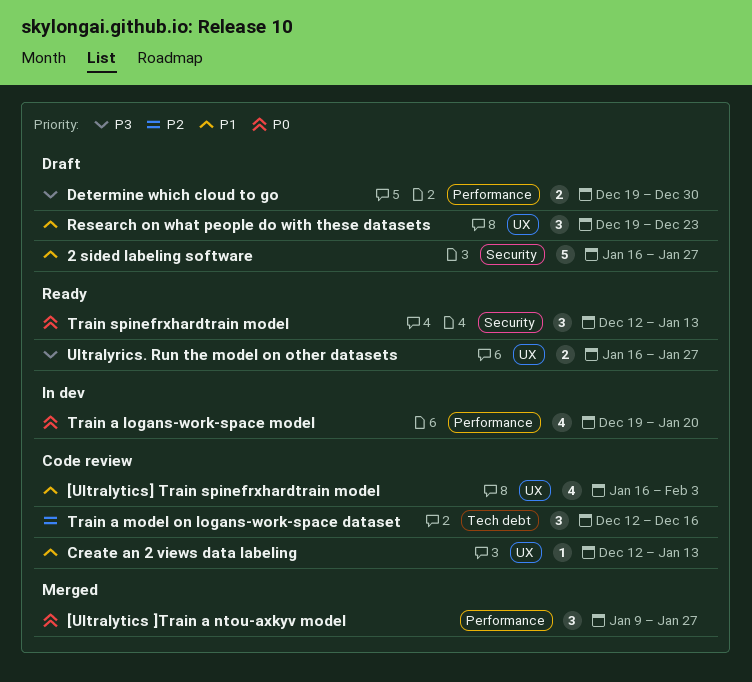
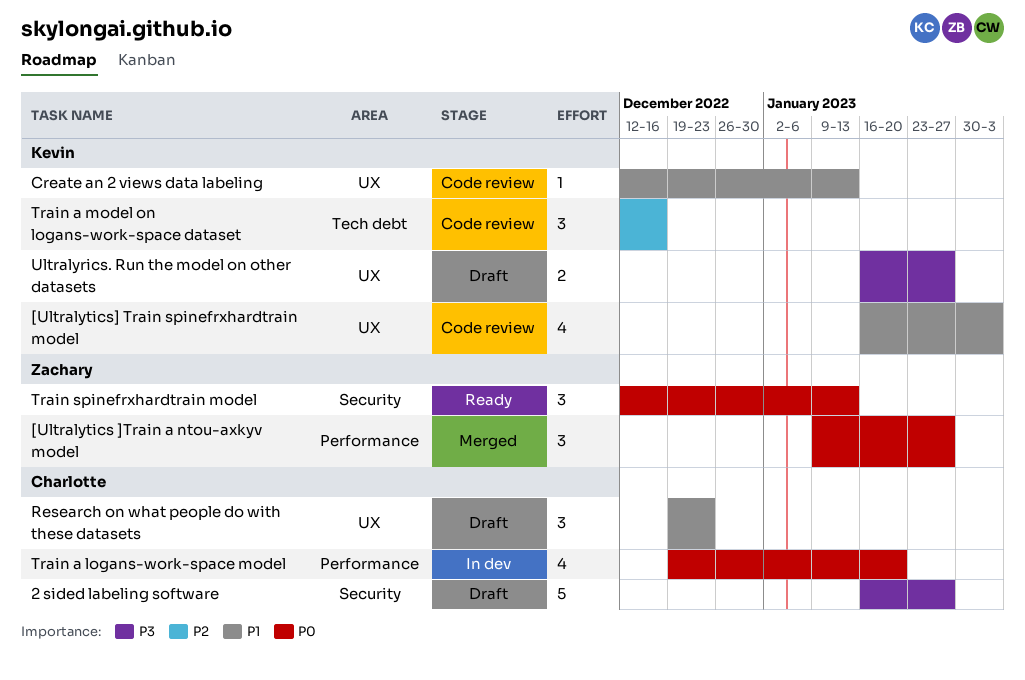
2 sided labeling software, priority: P1 -> P3
Determine which cloud to go: present -> none
Ultralyrics. Run the model on other datasets, status: Ready -> Draft

